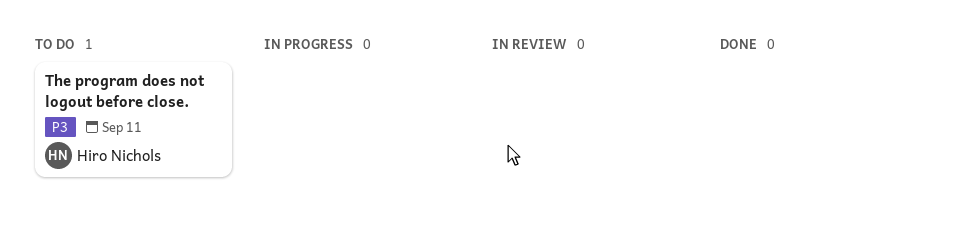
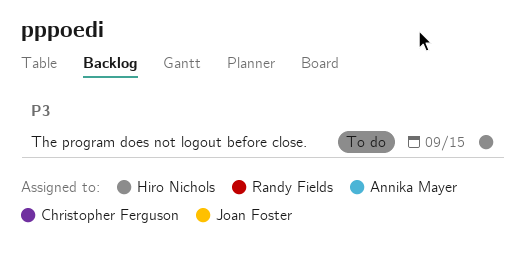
The program does not logout before close., due: Sep 11 -> Sep 15

